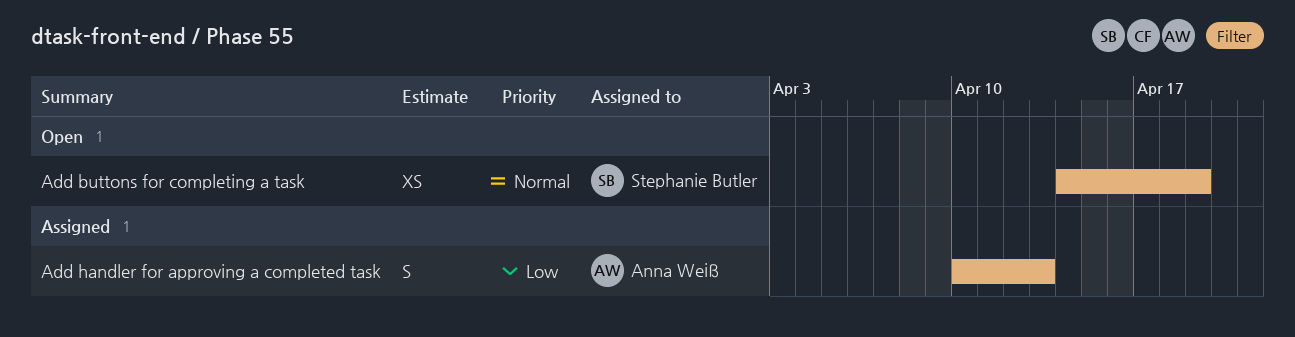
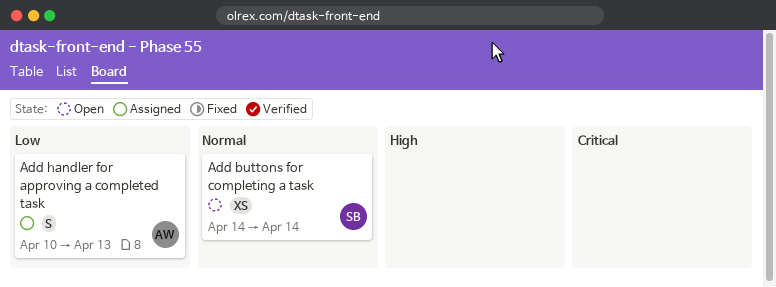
Add buttons for completing a task, due: Apr 19 -> Apr 14

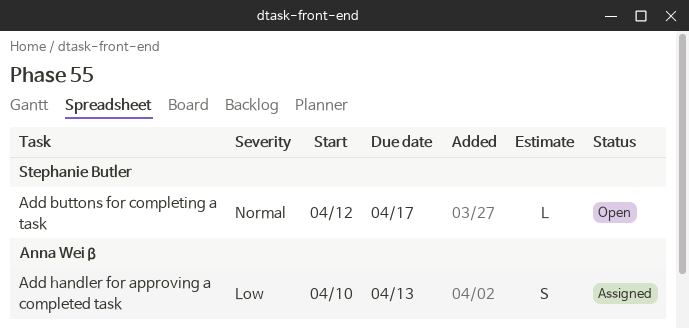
Add buttons for completing a task, estimate: XS -> L
Add buttons for completing a task, start: Apr 14 -> Apr 12
Add buttons for completing a task, due: Apr 14 -> Apr 17

